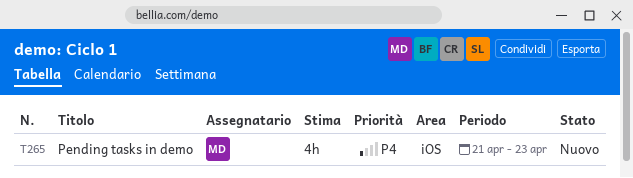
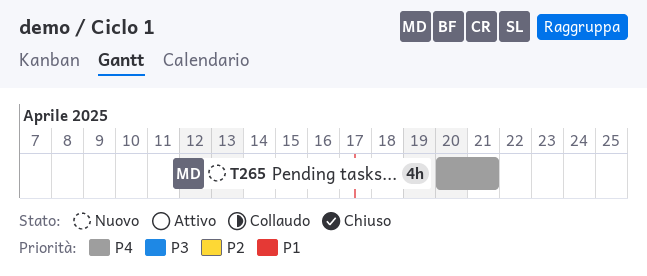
T265, start: Apr 21 -> Apr 20
T265, due: Apr 23 -> Apr 21

